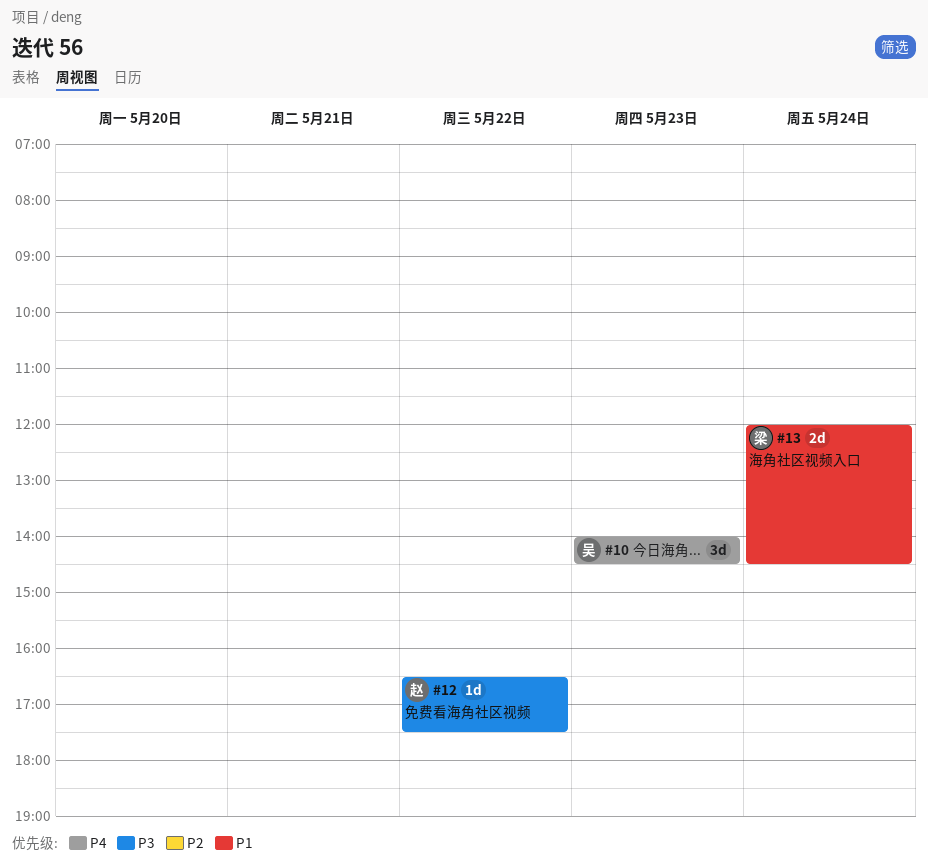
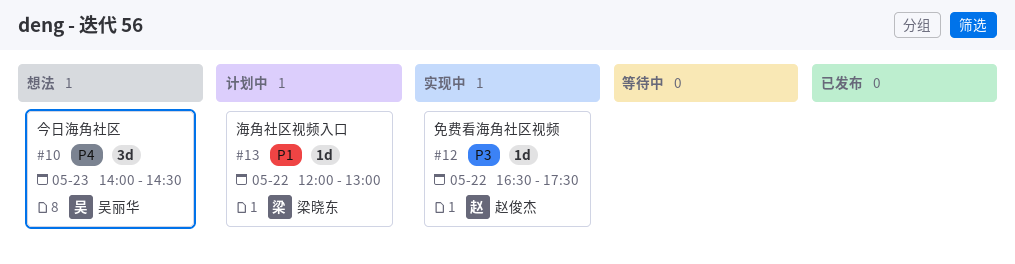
#13, estimate: 2d -> 1d
#13, day: May 24 -> May 22
#13, ends: 14:30 -> 13:00

